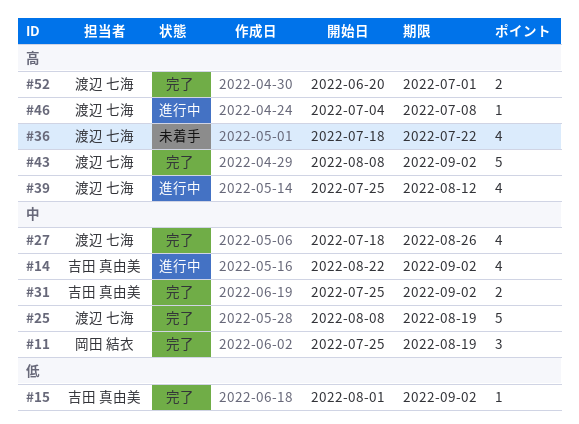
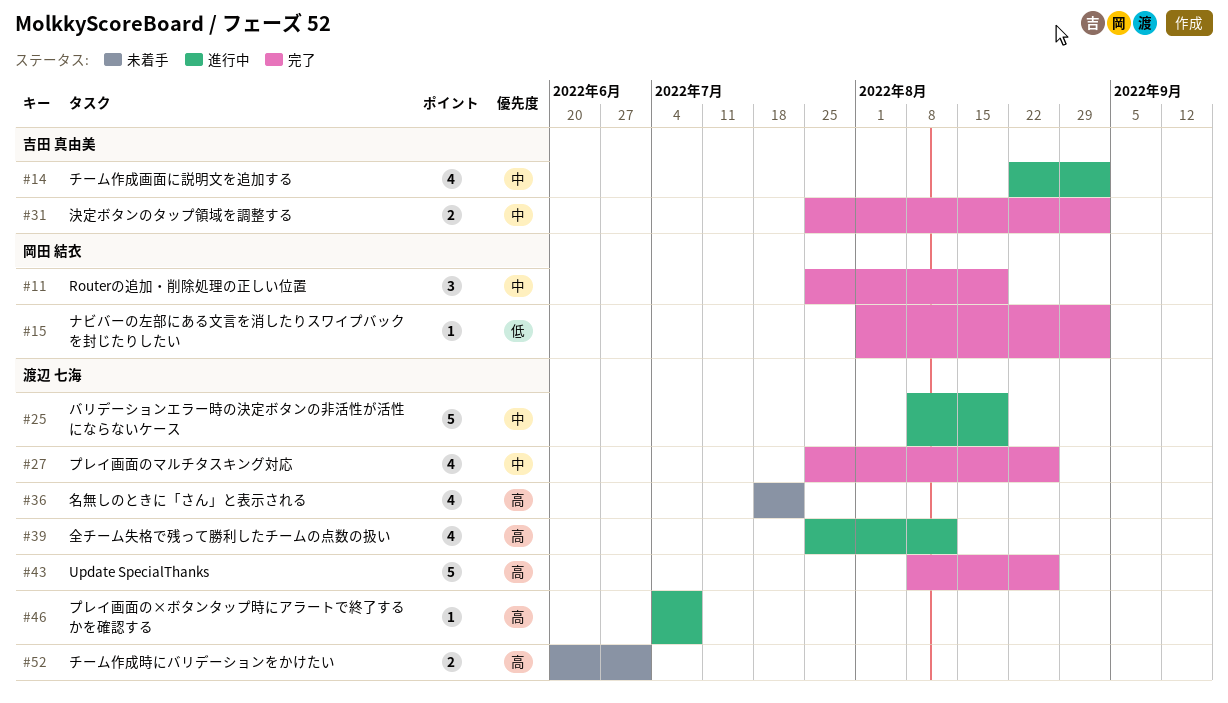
#15, owner: 吉田 真由美 -> 岡田 結衣
#25, status: 完了 -> 進行中
#27, start: Jul 18 -> Jul 25
#43, due: Sep 2 -> Aug 26
#52, status: 完了 -> 未着手

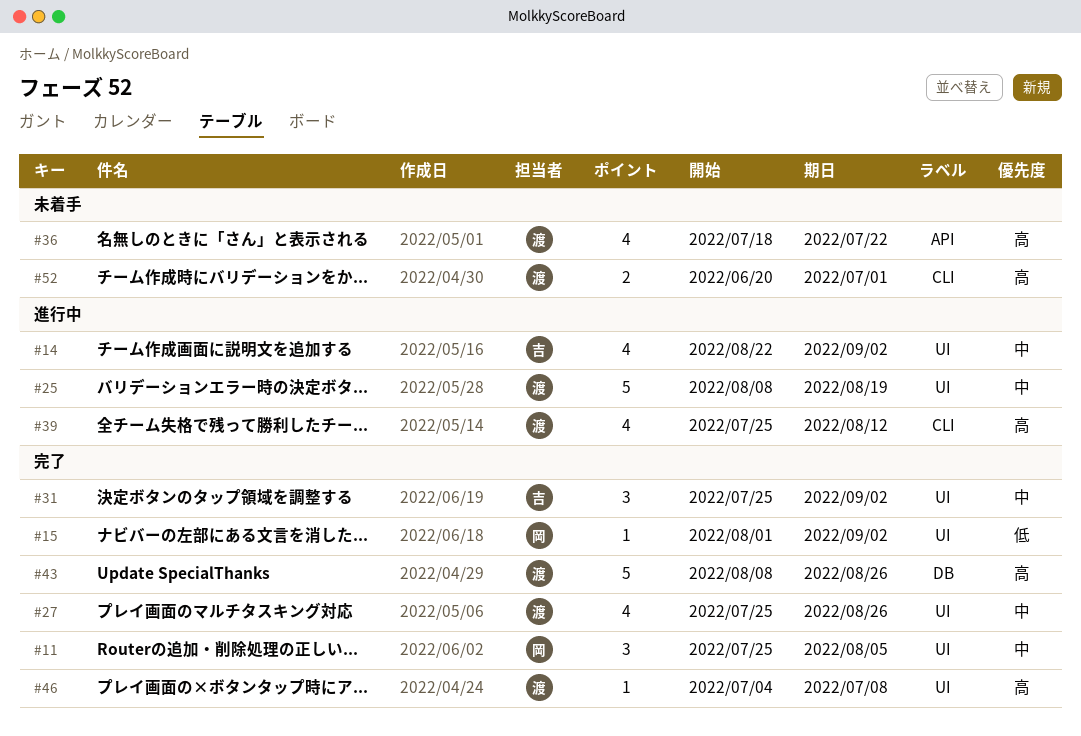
#11, due: Aug 19 -> Aug 5
#31, estimate: 2 -> 3
#46, status: 進行中 -> 完了

